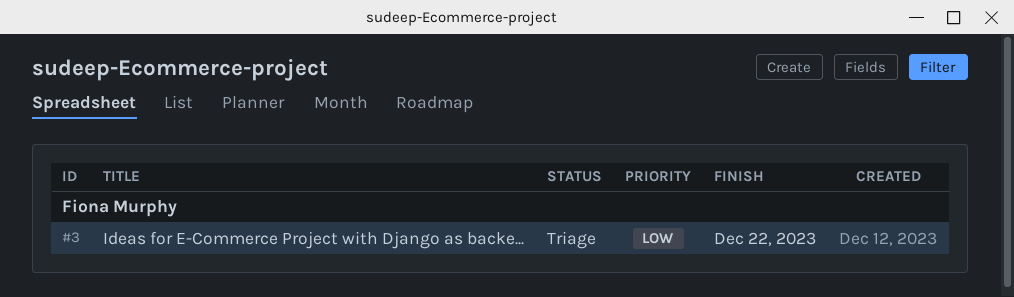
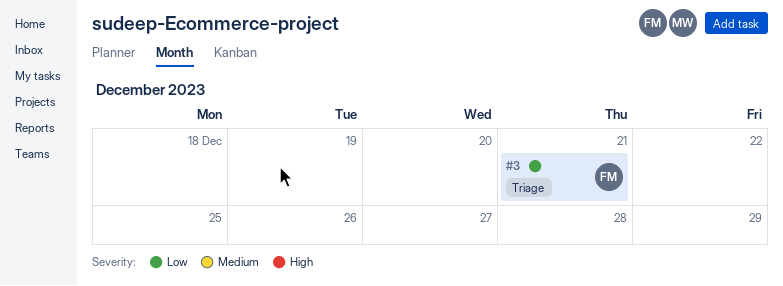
#3, due: Dec 22 -> Dec 21

